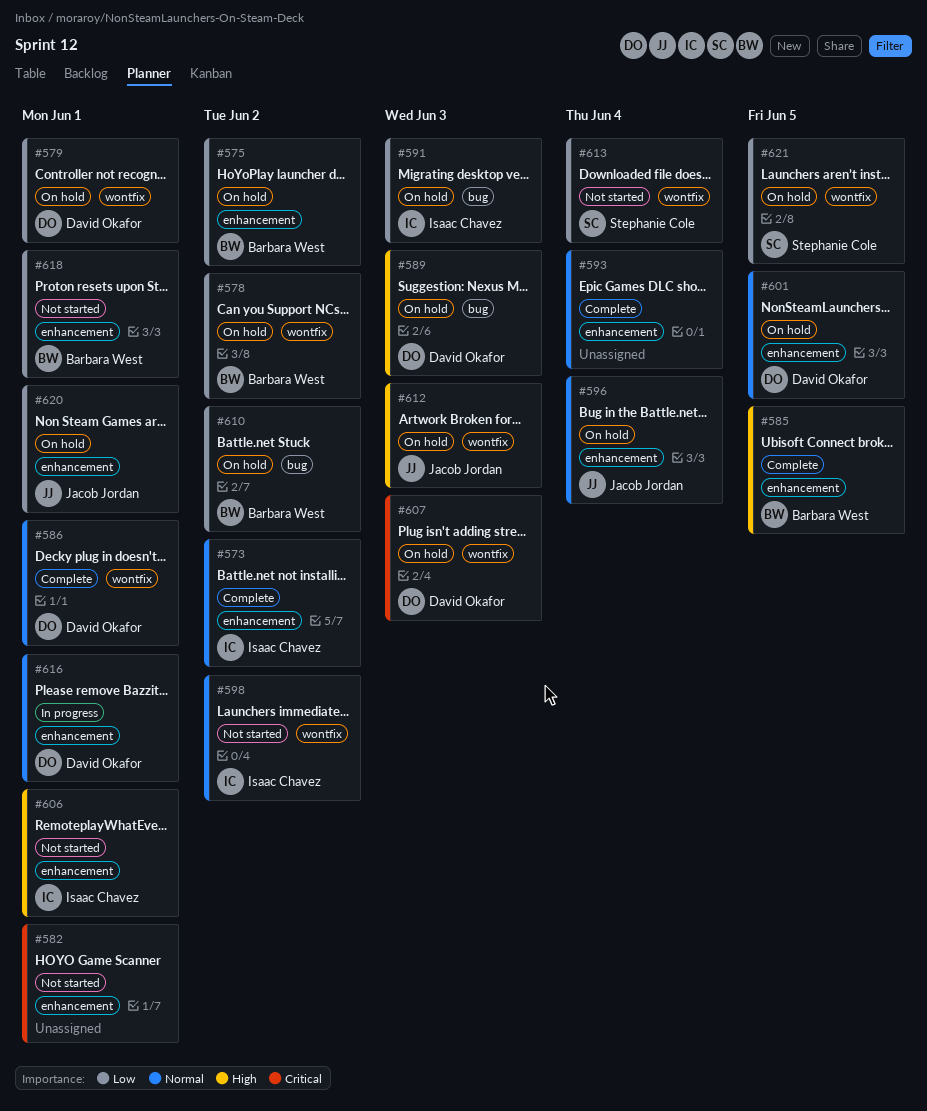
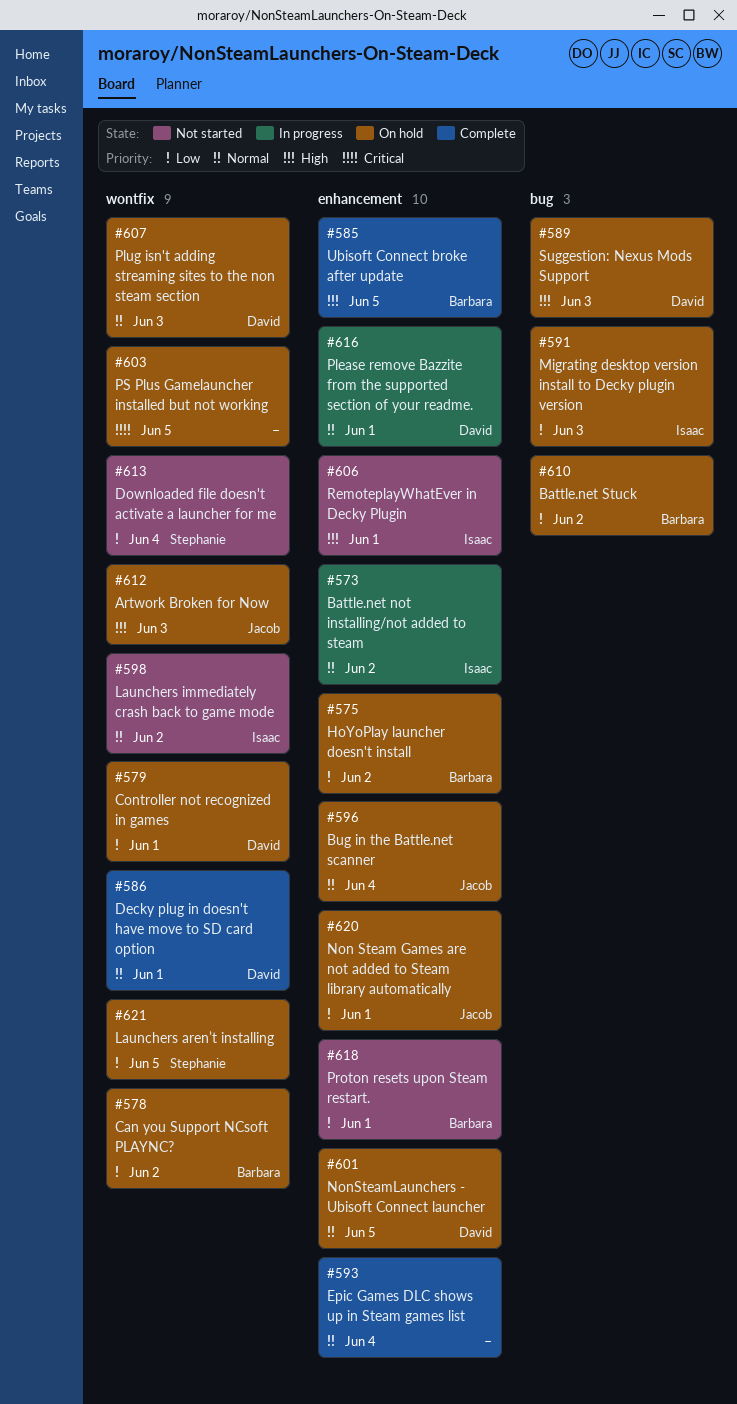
#573, status: Complete -> In progress
#582: present -> none
#603: none -> present
#607, priority: Critical -> Normal

